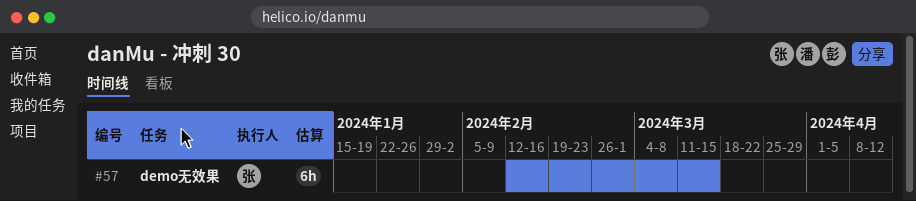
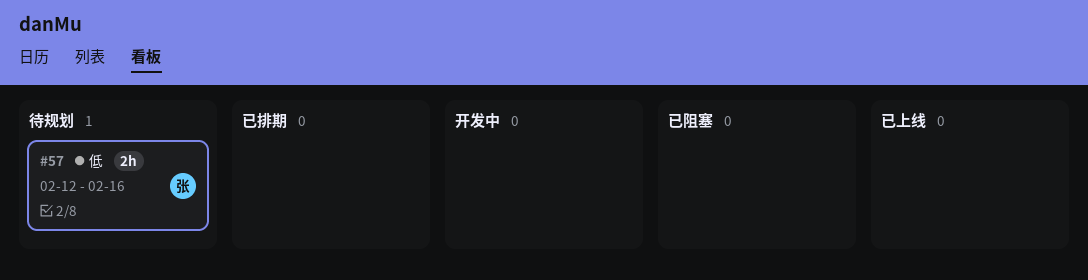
#57, estimate: 6h -> 2h
#57, due: Mar 15 -> Feb 16

